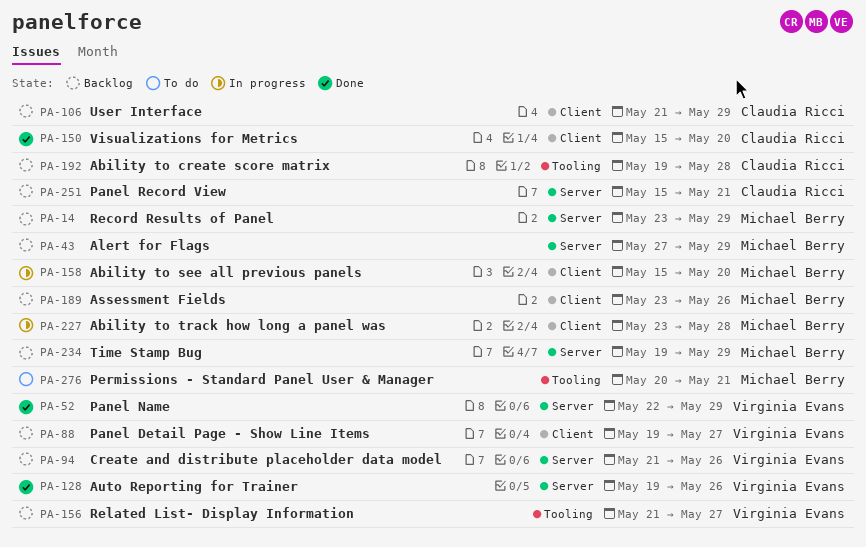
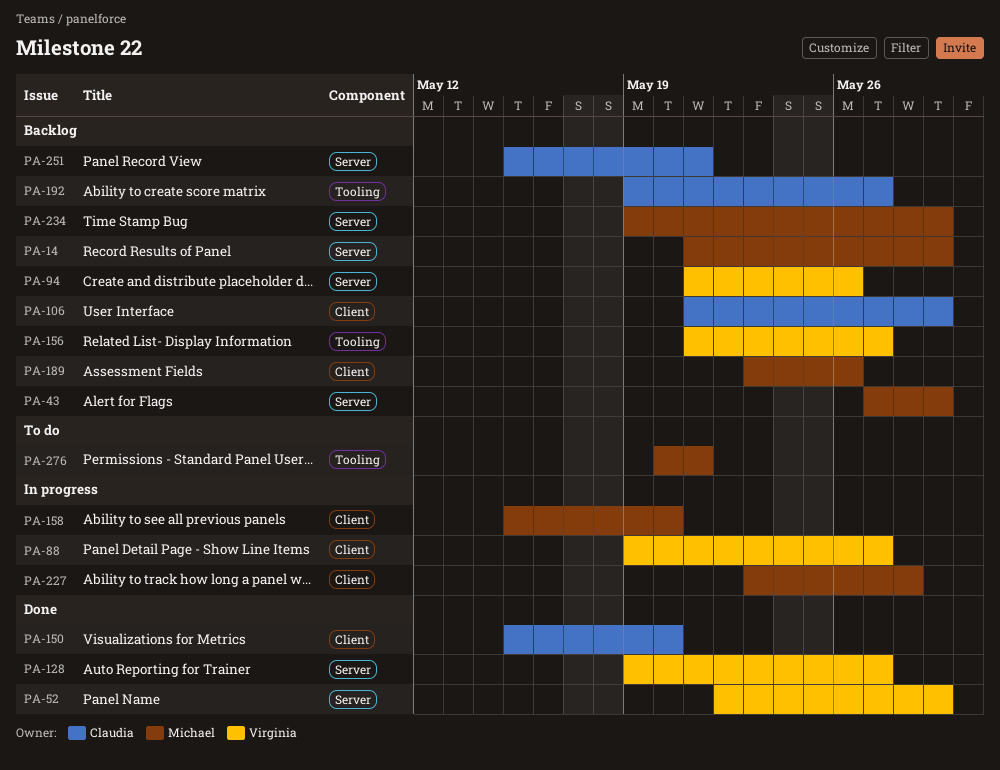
PA-14, start: May 23 -> May 21
PA-88, status: Backlog -> In progress
PA-128, due: May 26 -> May 27
PA-192, due: May 28 -> May 27

